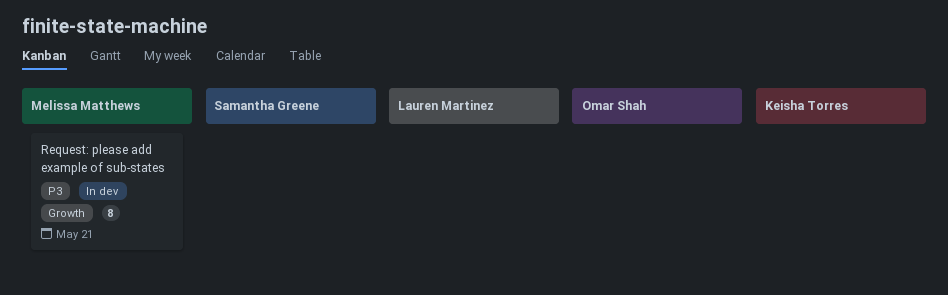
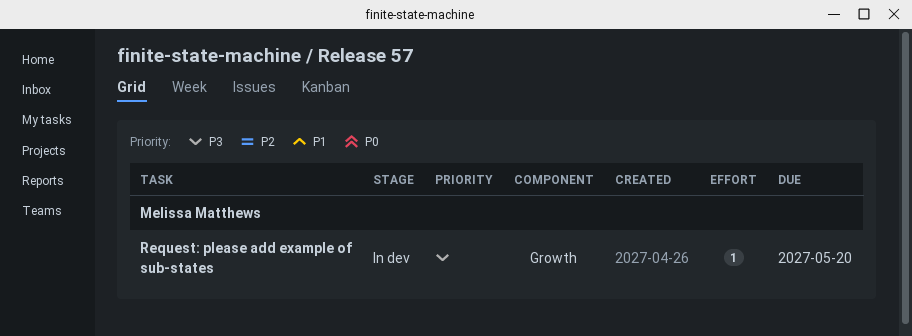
Request: please add example of sub-states, estimate: 8 -> 1
Request: please add example of sub-states, due: May 21 -> May 20

